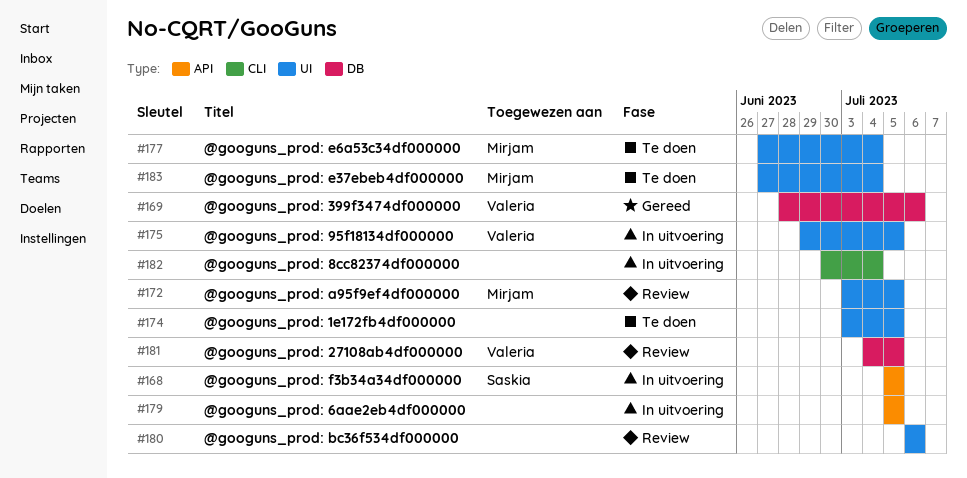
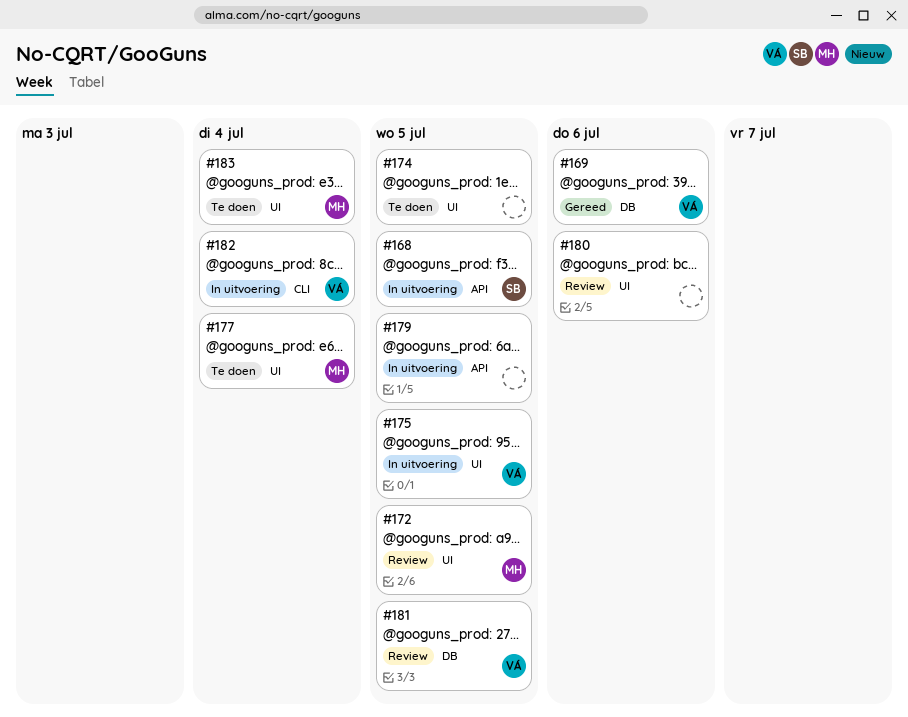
#182, owner: none -> Valeria

